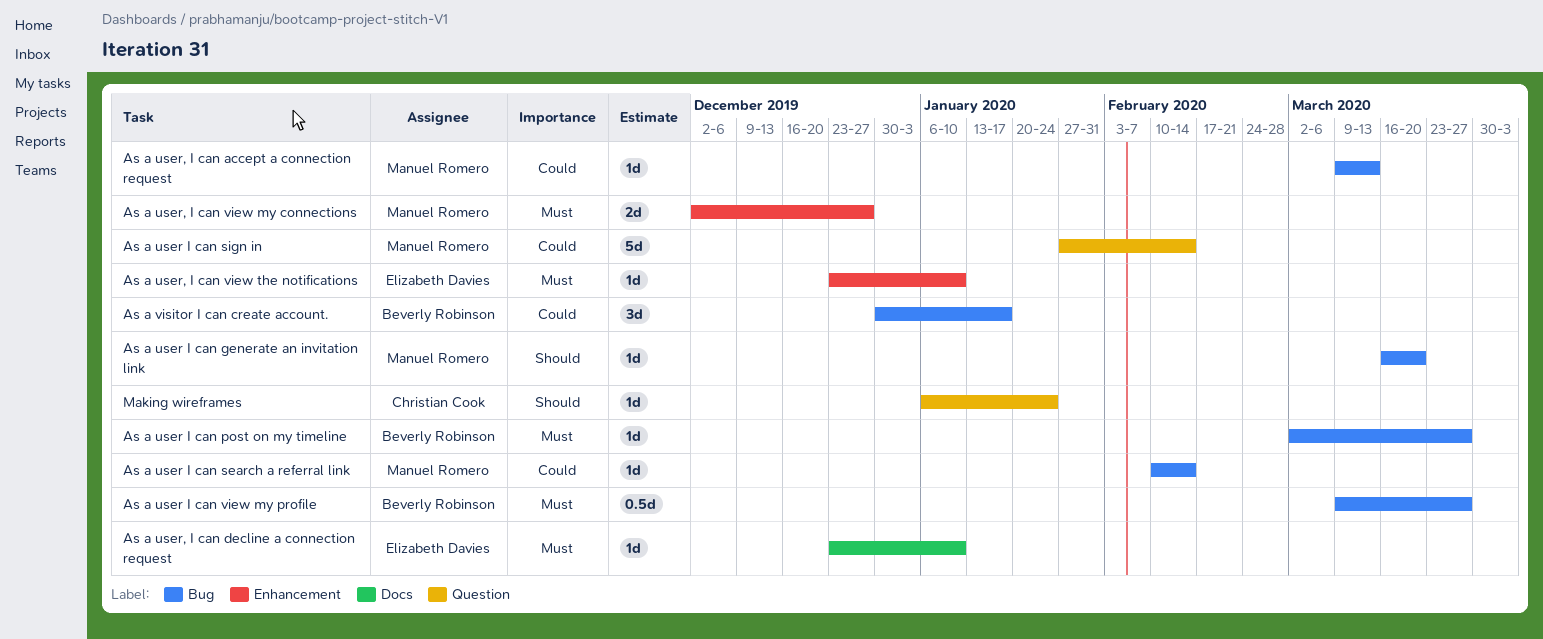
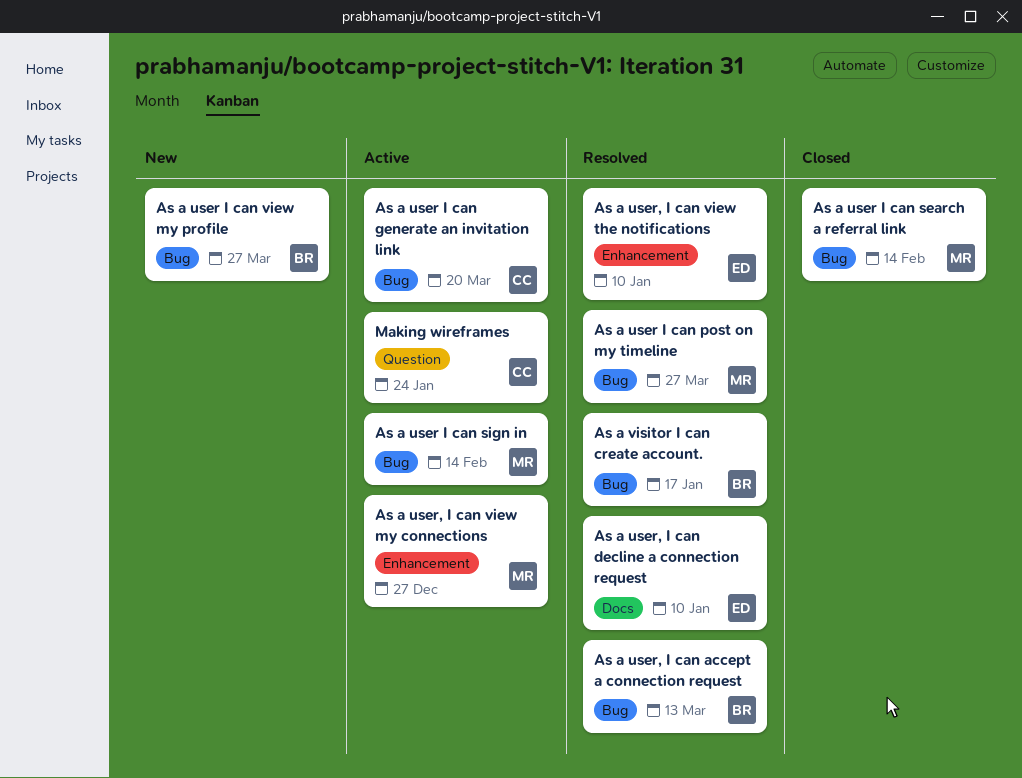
As a user I can generate an invitation link, owner: Manuel Romero -> Christian Cook
As a user I can post on my timeline, owner: Beverly Robinson -> Manuel Romero
As a user I can sign in, label: Question -> Bug
As a user, I can accept a connection request, owner: Manuel Romero -> Beverly Robinson

